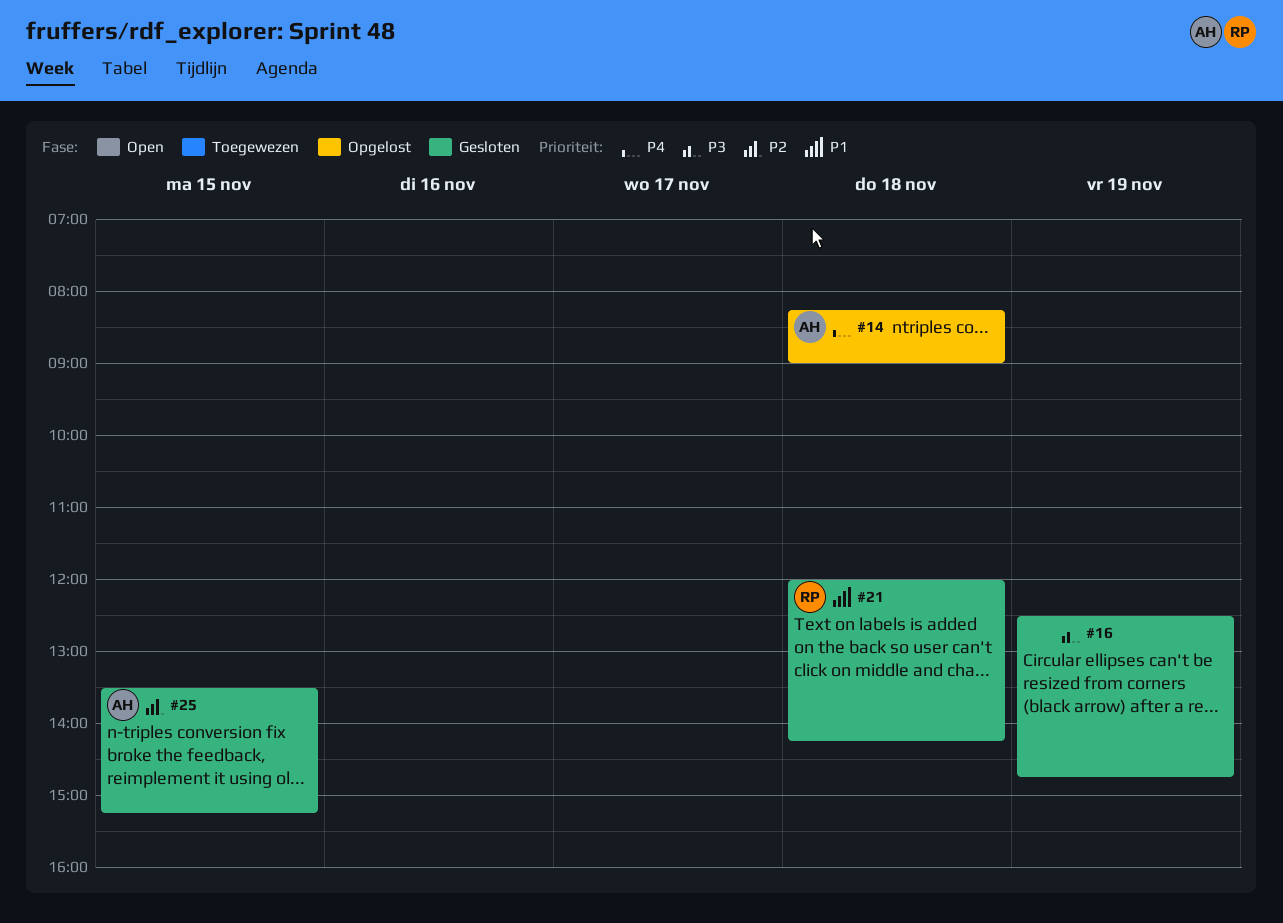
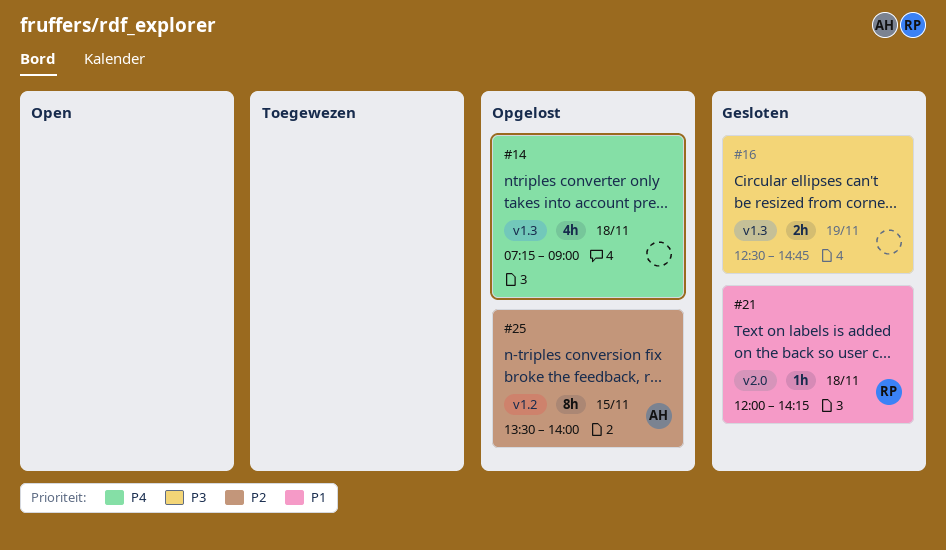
#14, owner: AH -> none
#14, begins: 08:15 -> 07:15
#25, status: Gesloten -> Opgelost
#25, ends: 15:15 -> 14:00

